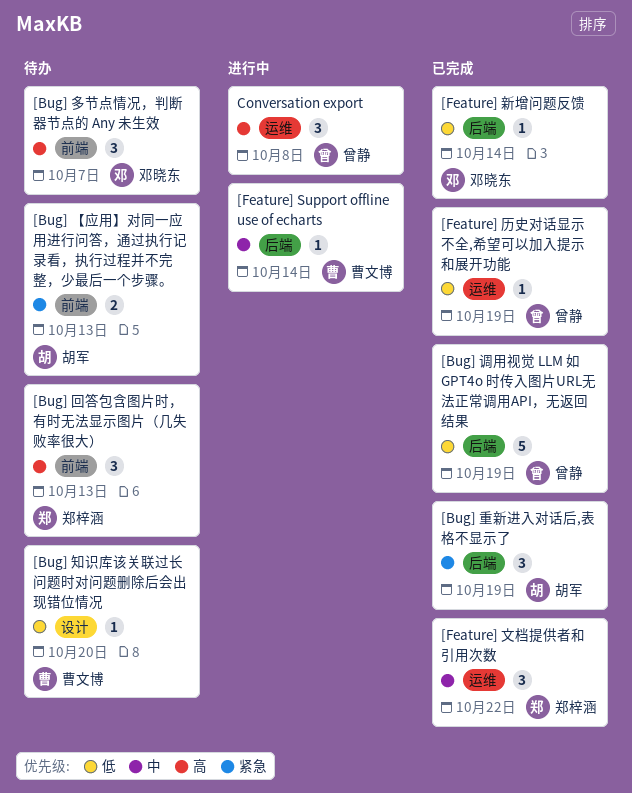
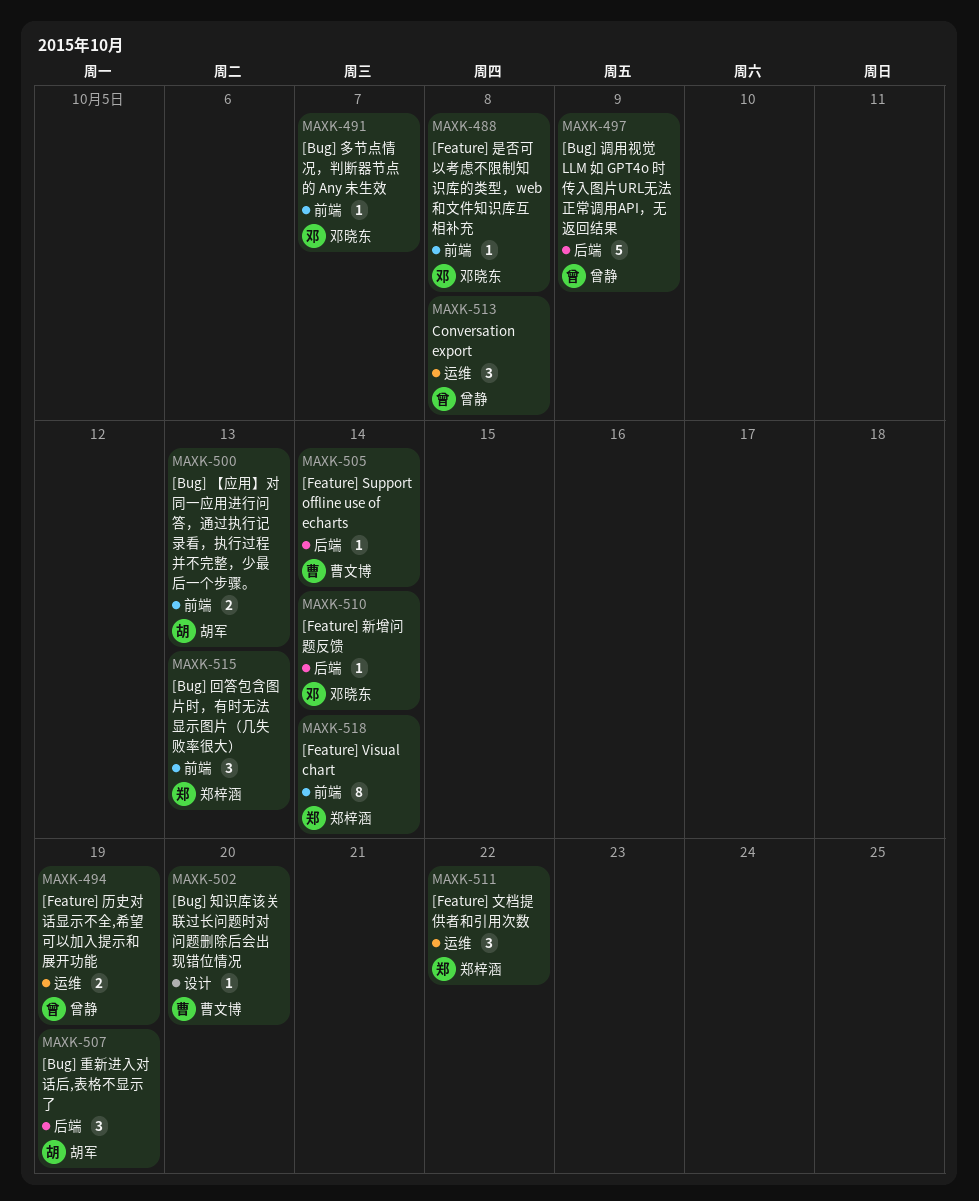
[Bug] 多节点情况，判断器节点的 Any 未生效, estimate: 3 -> 1
[Bug] 调用视觉 LLM 如 GPT4o 时传入图片URL无法正常调用API，无返回结果, due: Oct 19 -> Oct 9
[Feature] Visual chart: none -> present
[Feature] 历史对话显示不全,希望可以加入提示和展开功能, estimate: 1 -> 2
[Feature] 是否可以考虑不限制知识库的类型，web和文件知识库互相补充: none -> present

